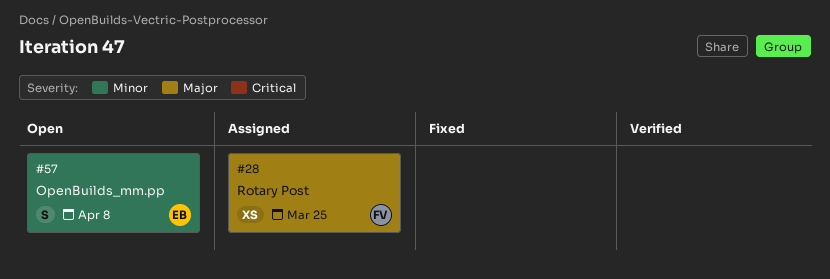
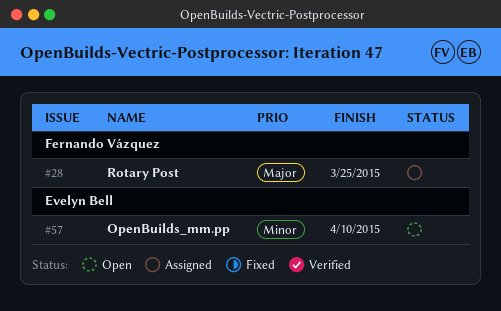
#57, due: Apr 8 -> Apr 10

